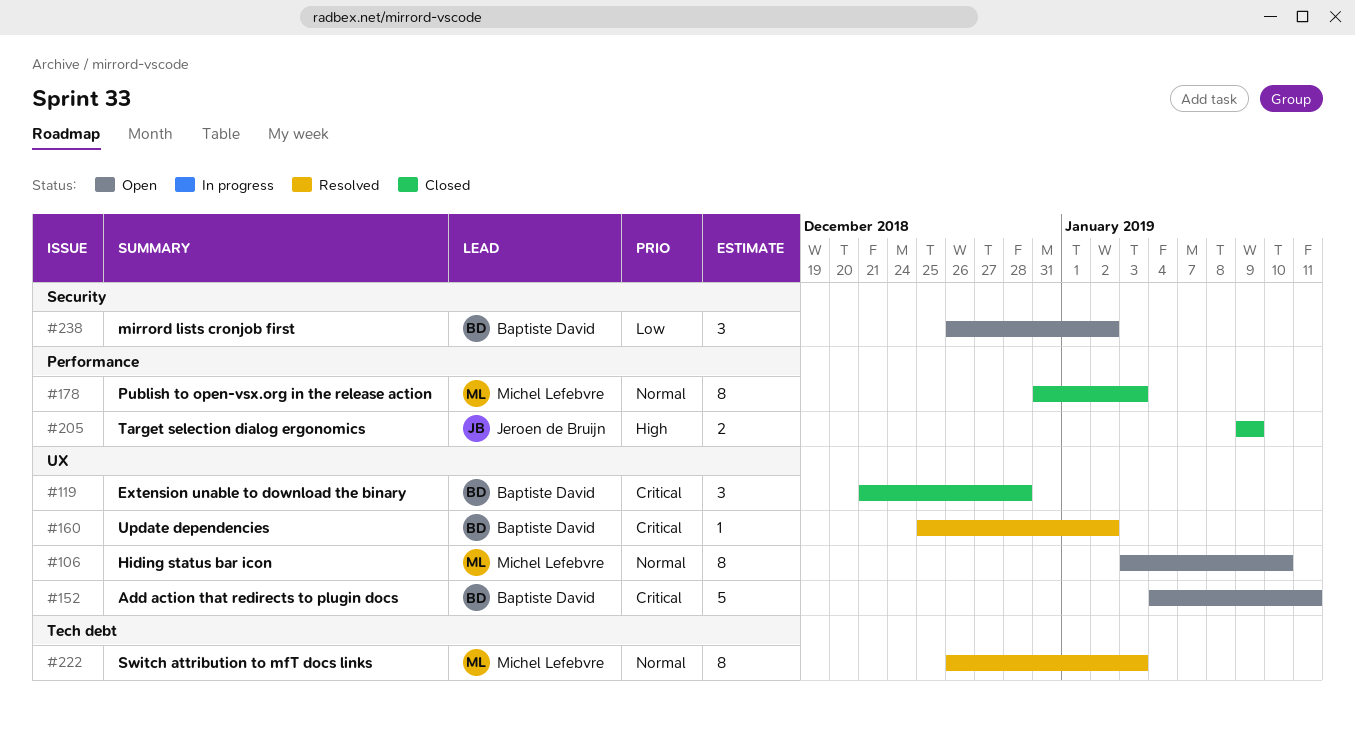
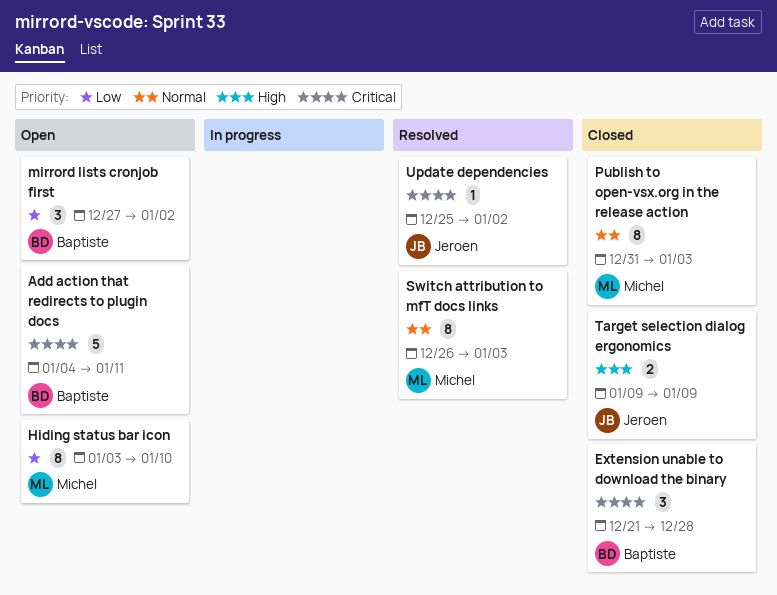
Hiding status bar icon, priority: Normal -> Low
mirrord lists cronjob first, start: Dec 26 -> Dec 27
Update dependencies, owner: Baptiste David -> Jeroen de Bruijn

